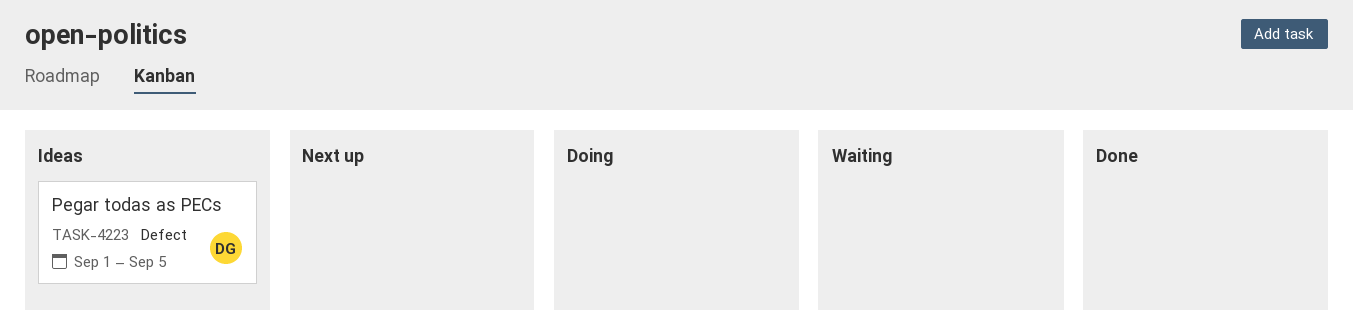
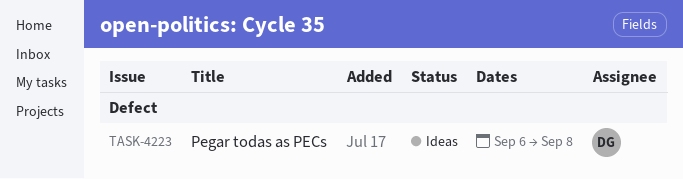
TASK-4223, start: Sep 1 -> Sep 6
TASK-4223, due: Sep 5 -> Sep 8

